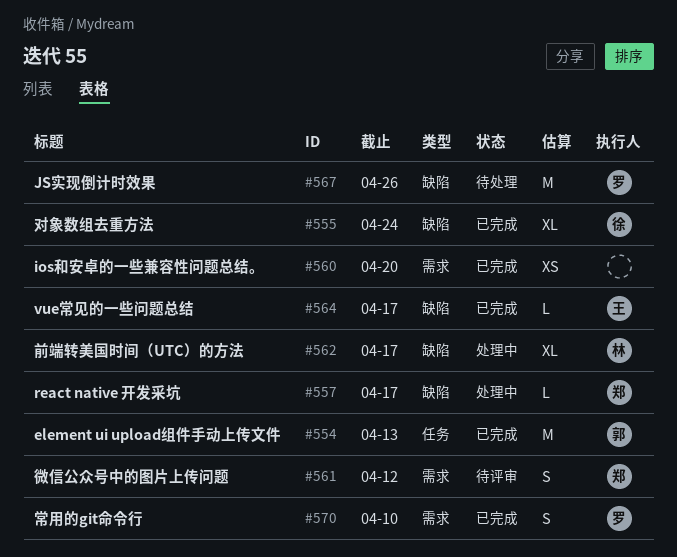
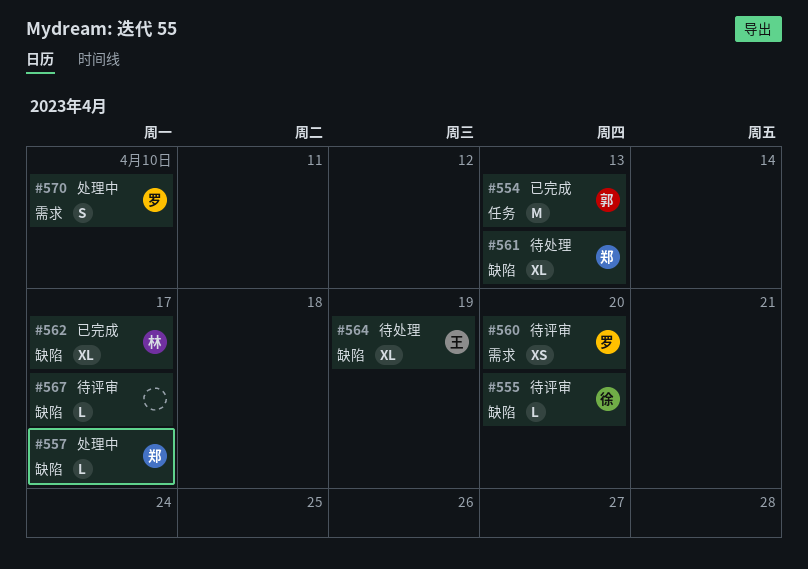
#555, status: 已完成 -> 待评审
#555, estimate: XL -> L
#555, due: Apr 24 -> Apr 20
#560, status: 已完成 -> 待评审
#560, owner: none -> 罗
#561, status: 待评审 -> 待处理
#561, label: 需求 -> 缺陷
#561, estimate: S -> XL
#561, due: Apr 12 -> Apr 13
#562, status: 处理中 -> 已完成
#564, status: 已完成 -> 待处理
#564, estimate: L -> XL
#564, due: Apr 17 -> Apr 19
#567, status: 待处理 -> 待评审
#567, owner: 罗 -> none
#567, estimate: M -> L
#567, due: Apr 26 -> Apr 17
#570, status: 已完成 -> 处理中

